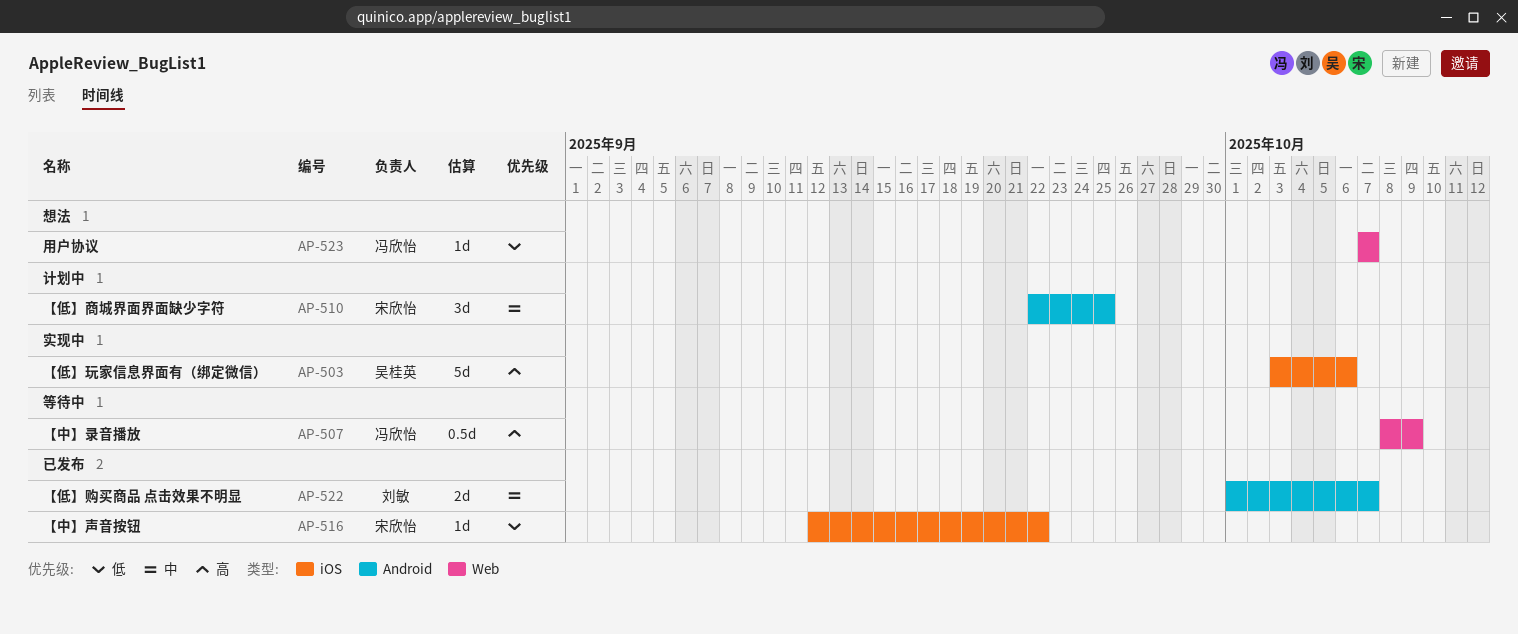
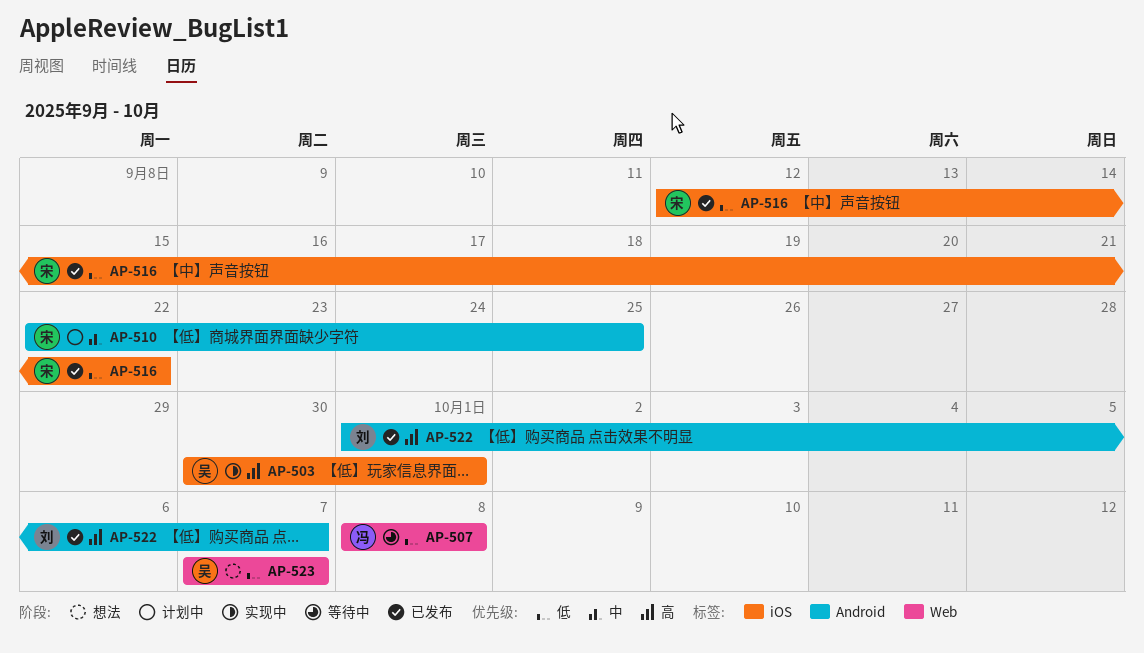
AP-503, start: Oct 3 -> Sep 30
AP-503, due: Oct 6 -> Oct 1
AP-507, priority: 高 -> 低
AP-507, due: Oct 9 -> Oct 8
AP-522, priority: 中 -> 高
AP-523, owner: 冯欣怡 -> 吴桂英

